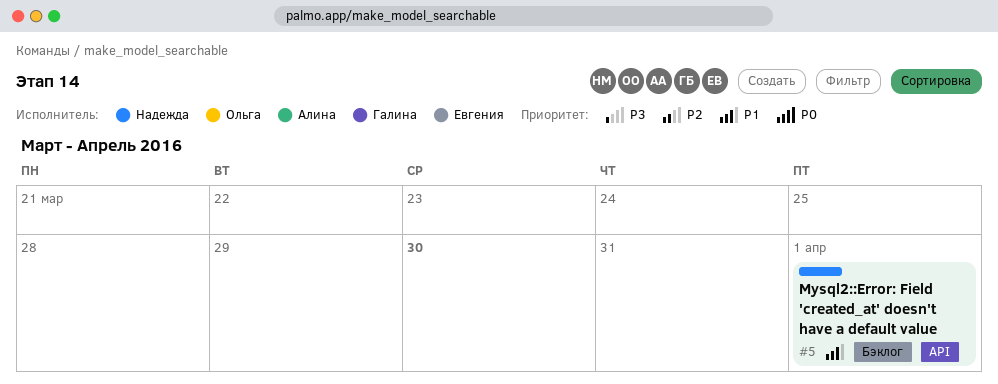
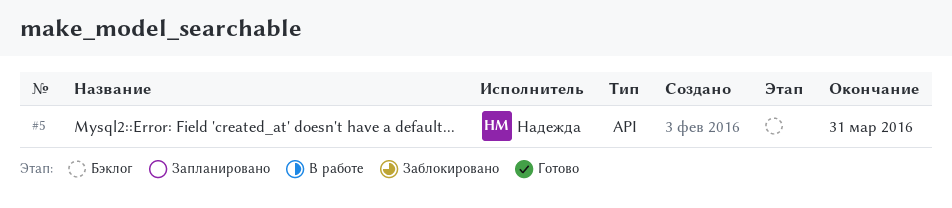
#5, due: Apr 1 -> Mar 31

